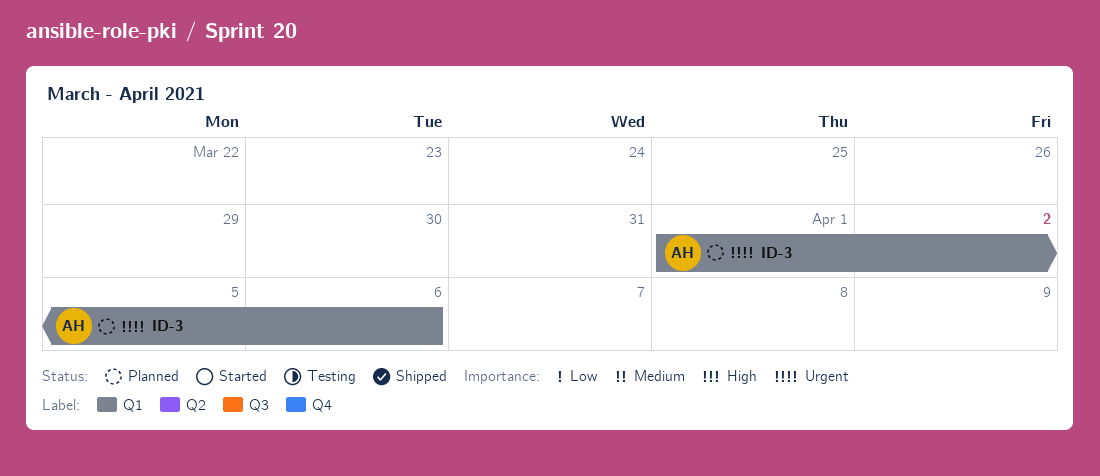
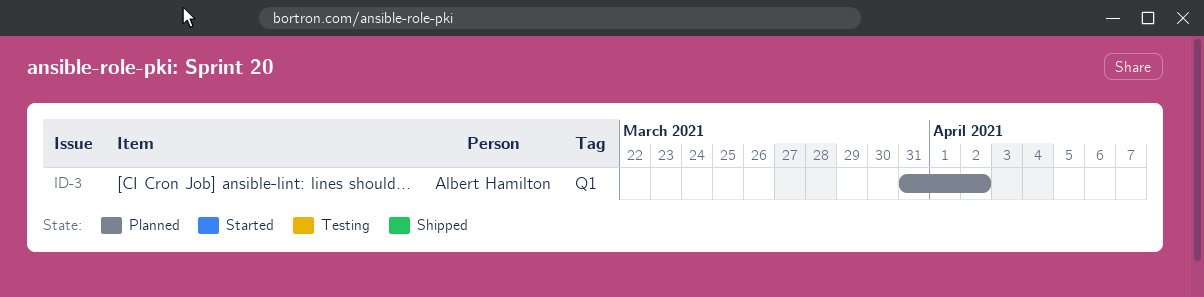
ID-3, start: Apr 1 -> Mar 31
ID-3, due: Apr 6 -> Apr 2

